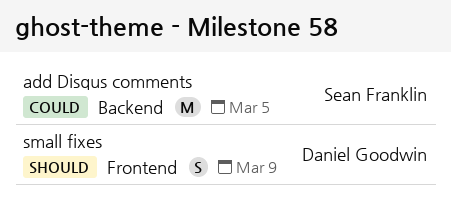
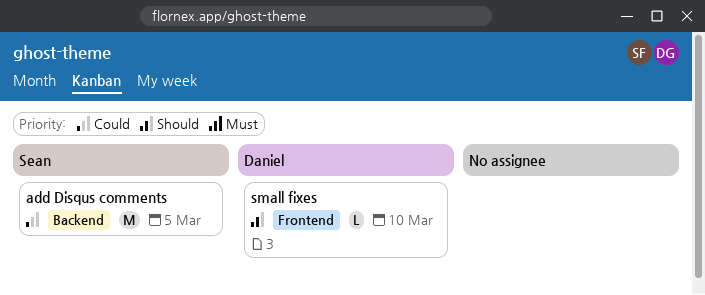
small fixes, estimate: S -> L
small fixes, due: Mar 9 -> Mar 10

